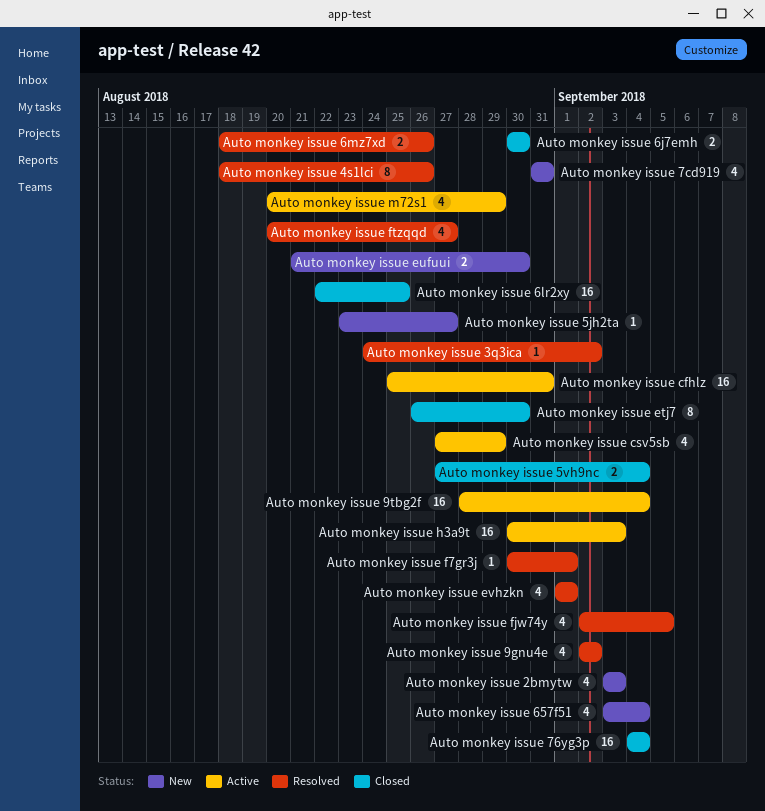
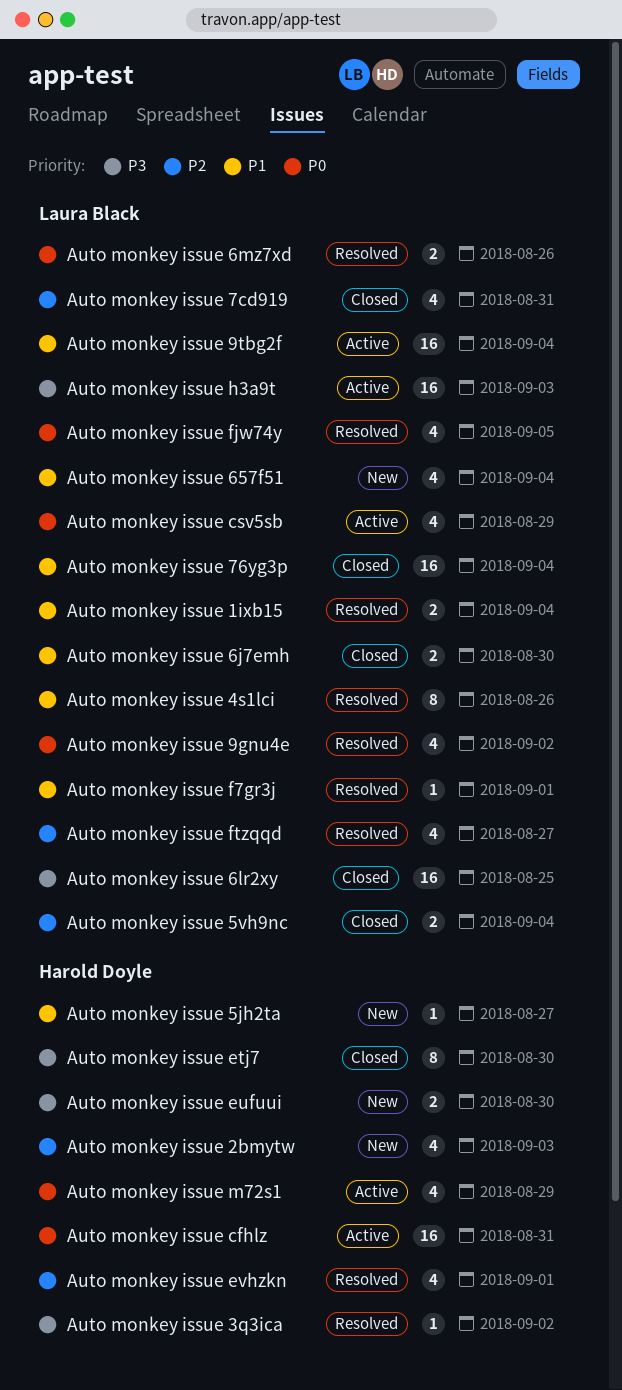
Auto monkey issue 1ixb15: none -> present
Auto monkey issue 7cd919, status: New -> Closed

